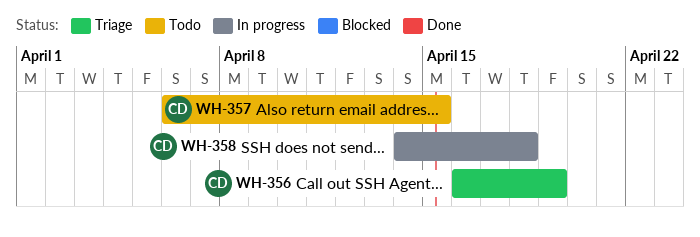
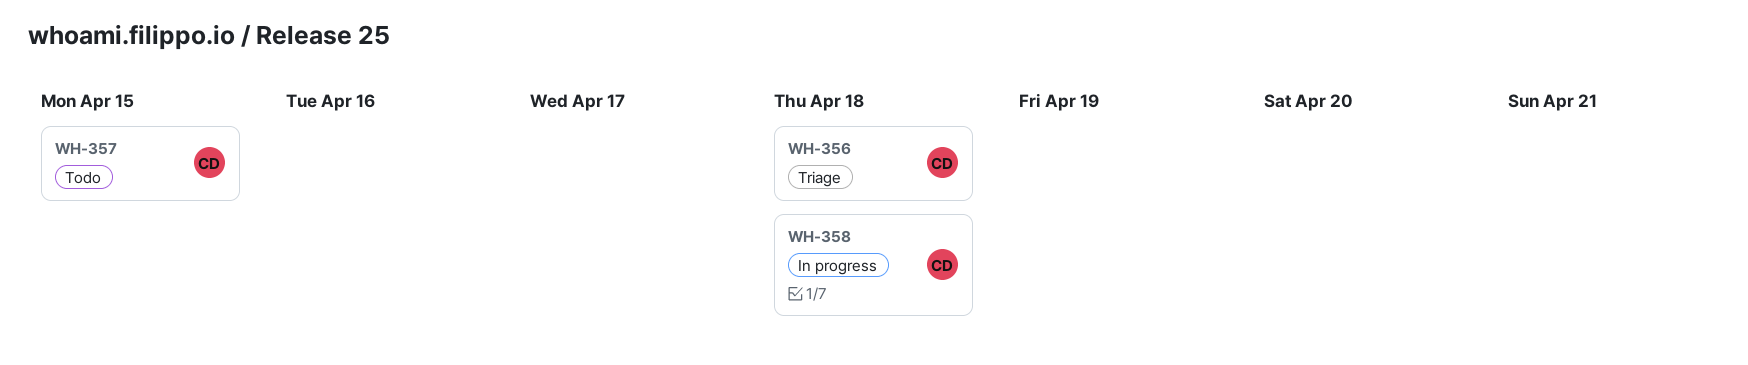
WH-356, due: Apr 19 -> Apr 18

